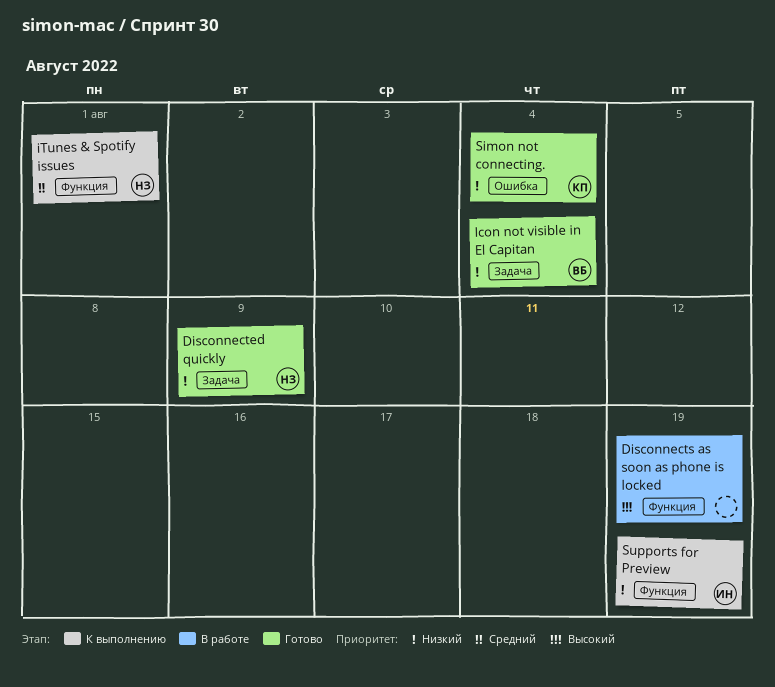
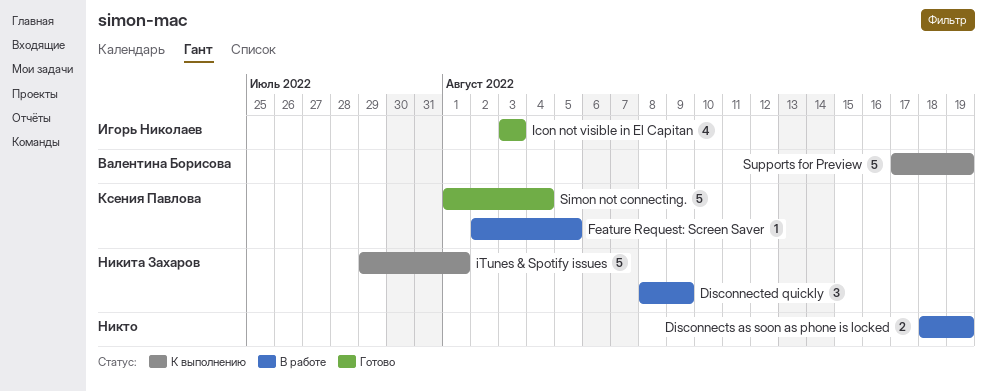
Disconnected quickly, status: Готово -> В работе
Feature Request: Screen Saver: none -> present
Icon not visible in El Capitan, owner: Валентина Борисова -> Игорь Николаев
Icon not visible in El Capitan, due: Aug 4 -> Aug 3
Supports for Preview, owner: Игорь Николаев -> Валентина Борисова

